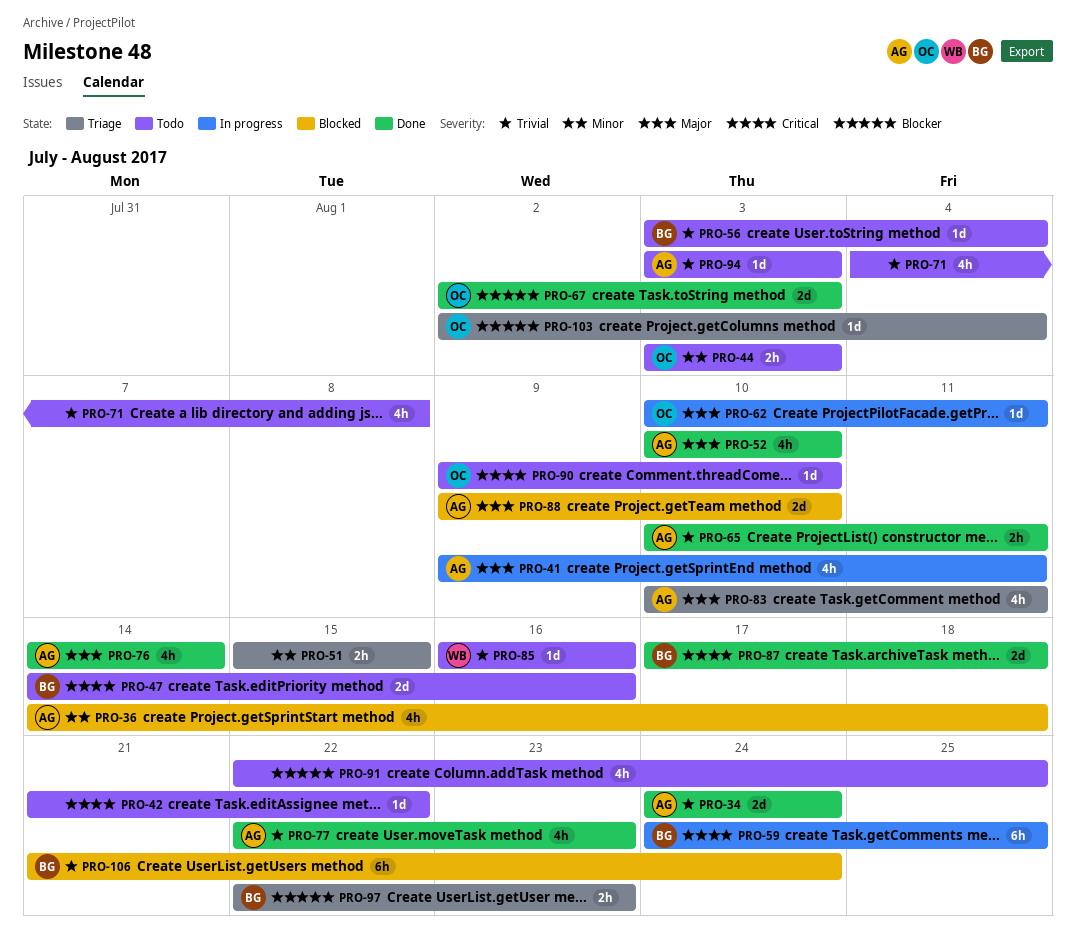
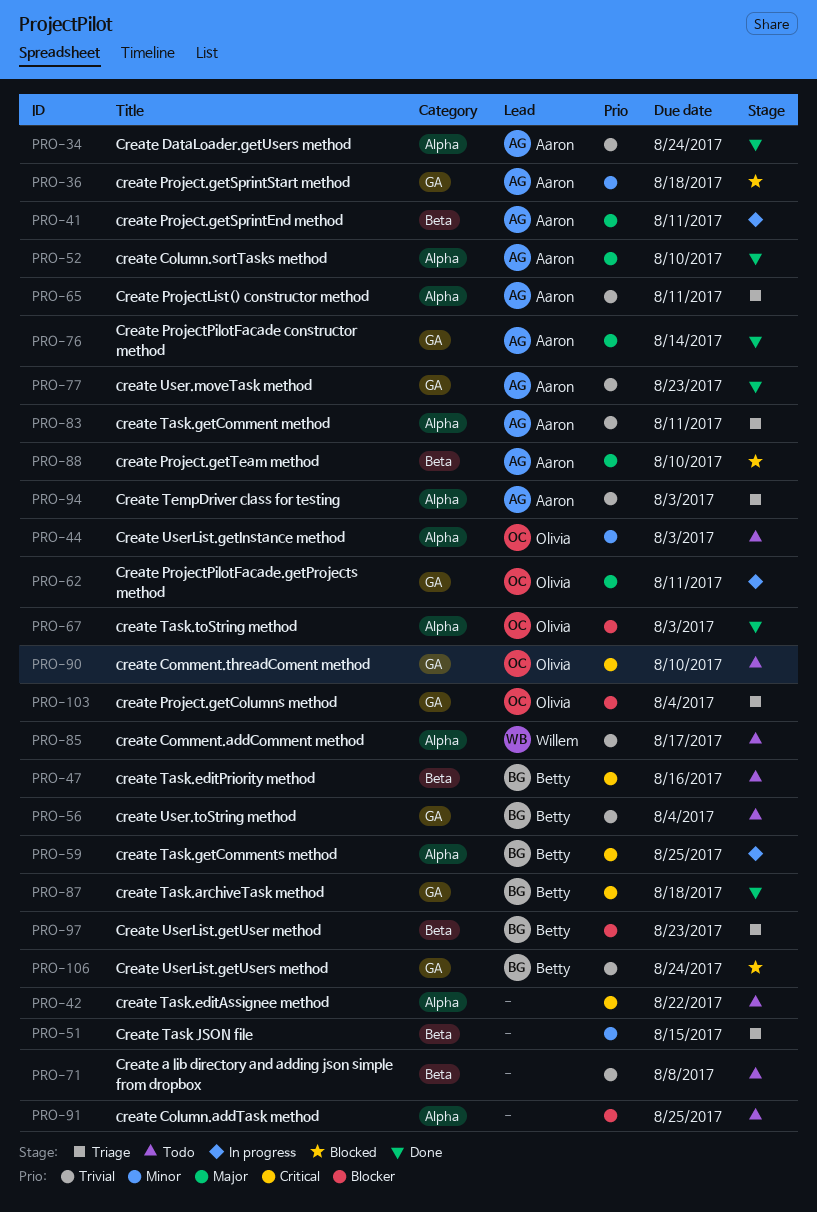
PRO-65, status: Done -> Triage
PRO-83, priority: Major -> Trivial
PRO-85, due: Aug 16 -> Aug 17
PRO-94, status: Todo -> Triage

